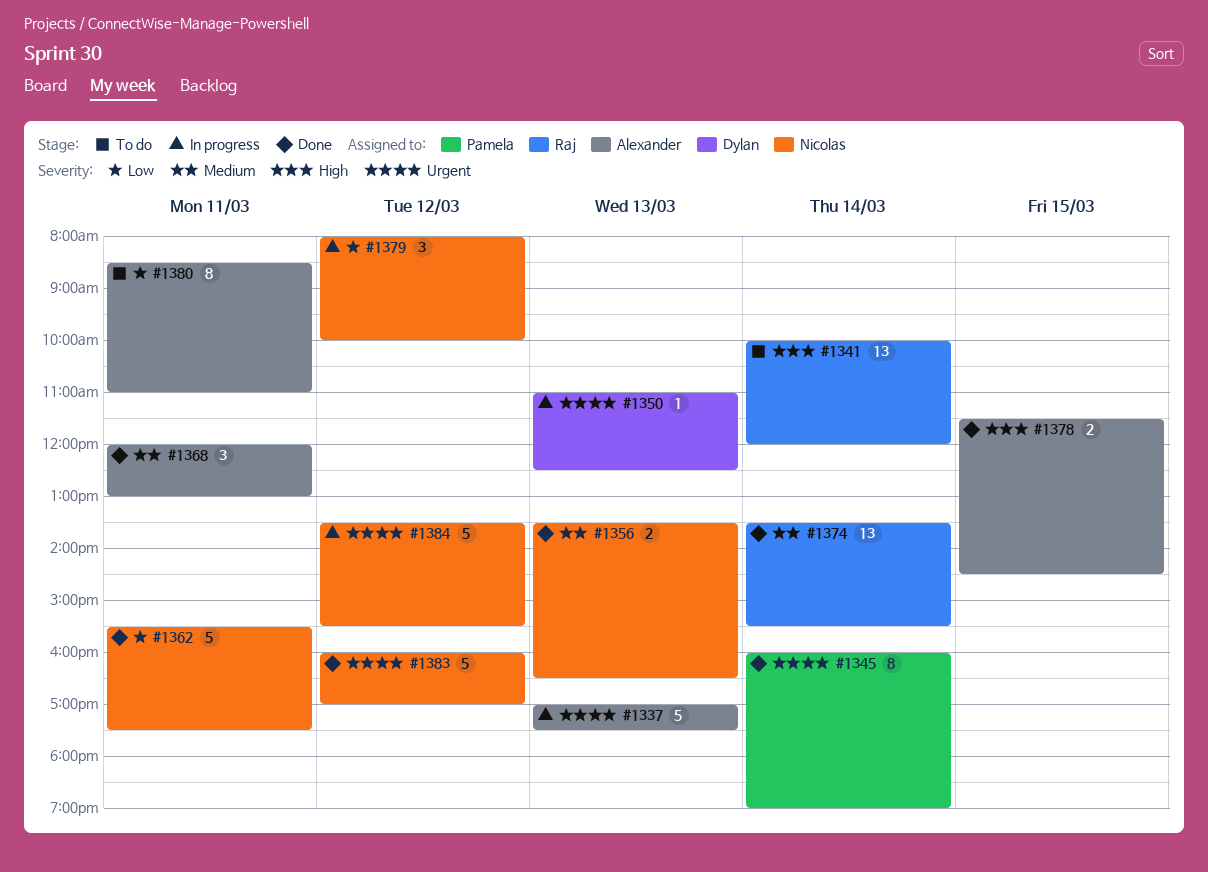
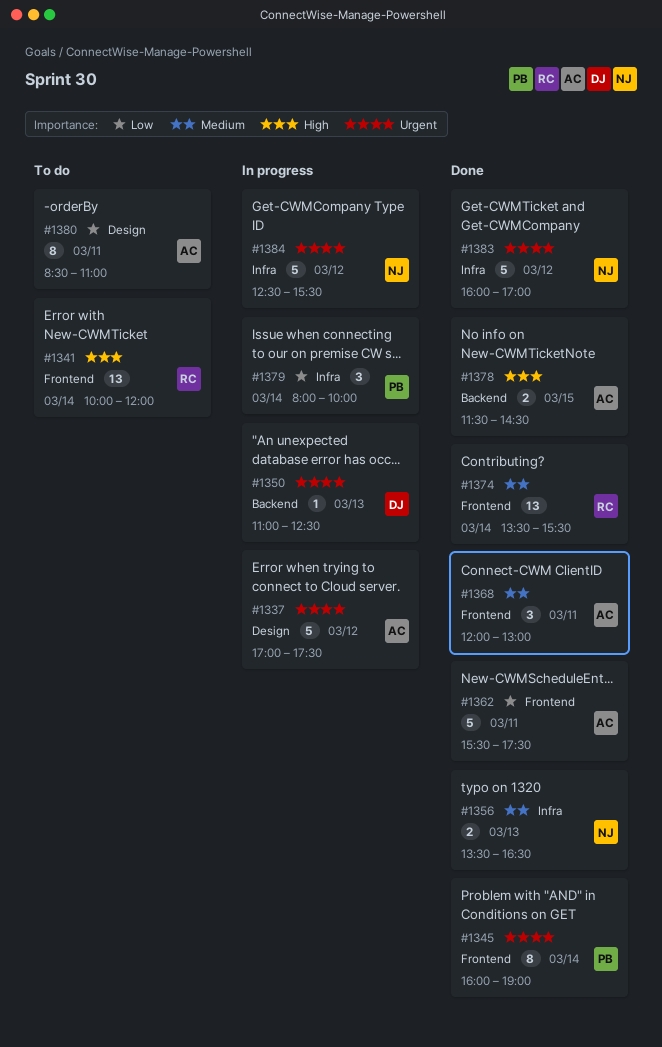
#1337, day: Mar 13 -> Mar 12
#1362, owner: Nicolas -> Alexander
#1379, owner: Nicolas -> Pamela
#1379, day: Mar 12 -> Mar 14
#1384, begins: 13:30 -> 12:30

